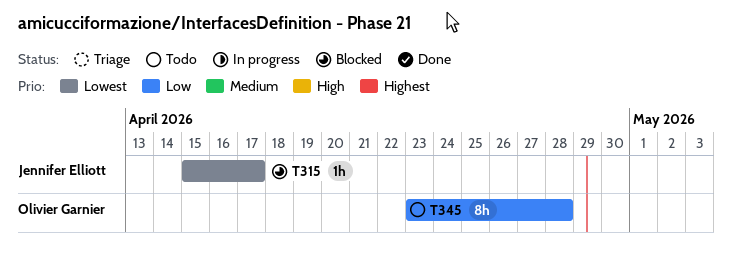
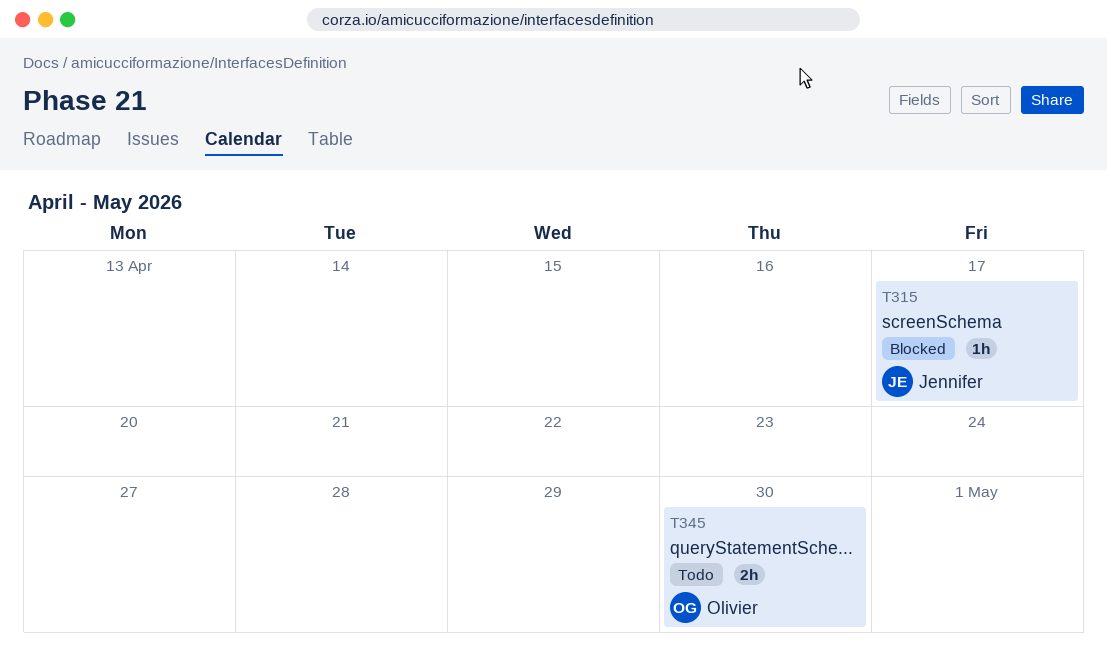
T345, estimate: 8h -> 2h
T345, due: Apr 28 -> Apr 30

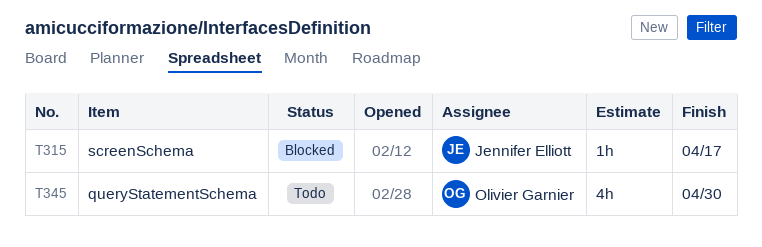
T345, estimate: 2h -> 4h

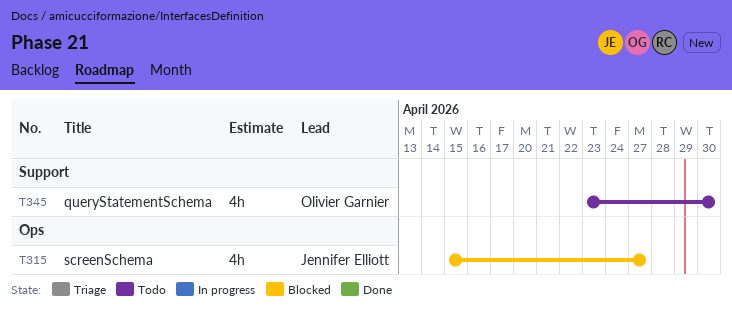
T315, estimate: 1h -> 4h
T315, due: Apr 17 -> Apr 27

